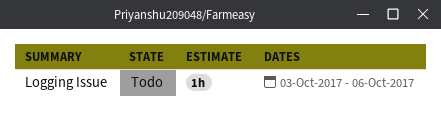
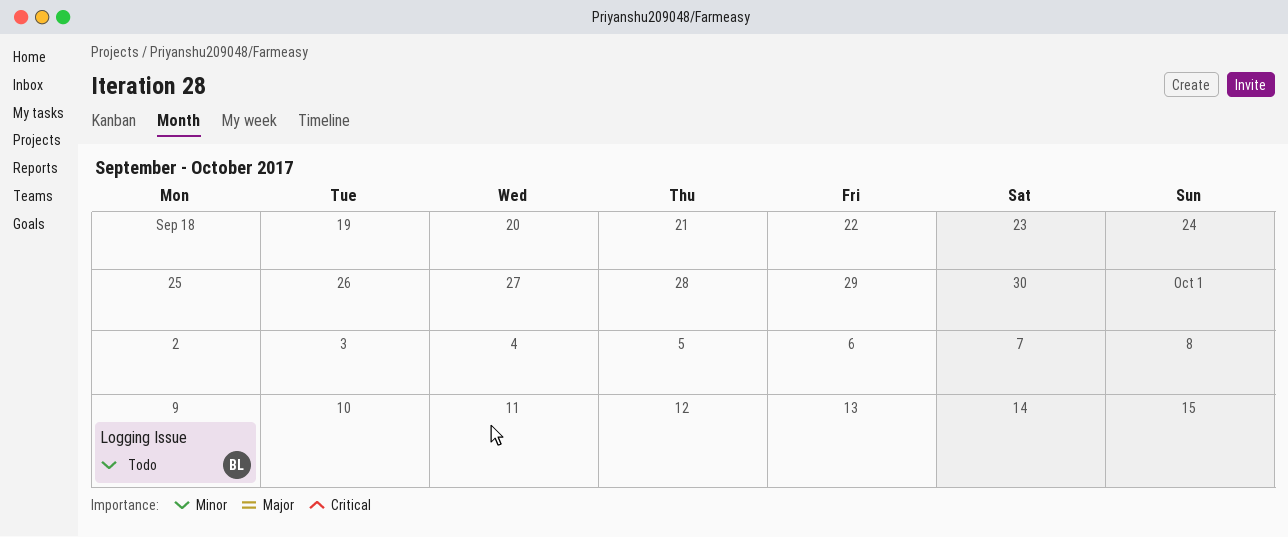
Logging Issue, due: Oct 6 -> Oct 9

